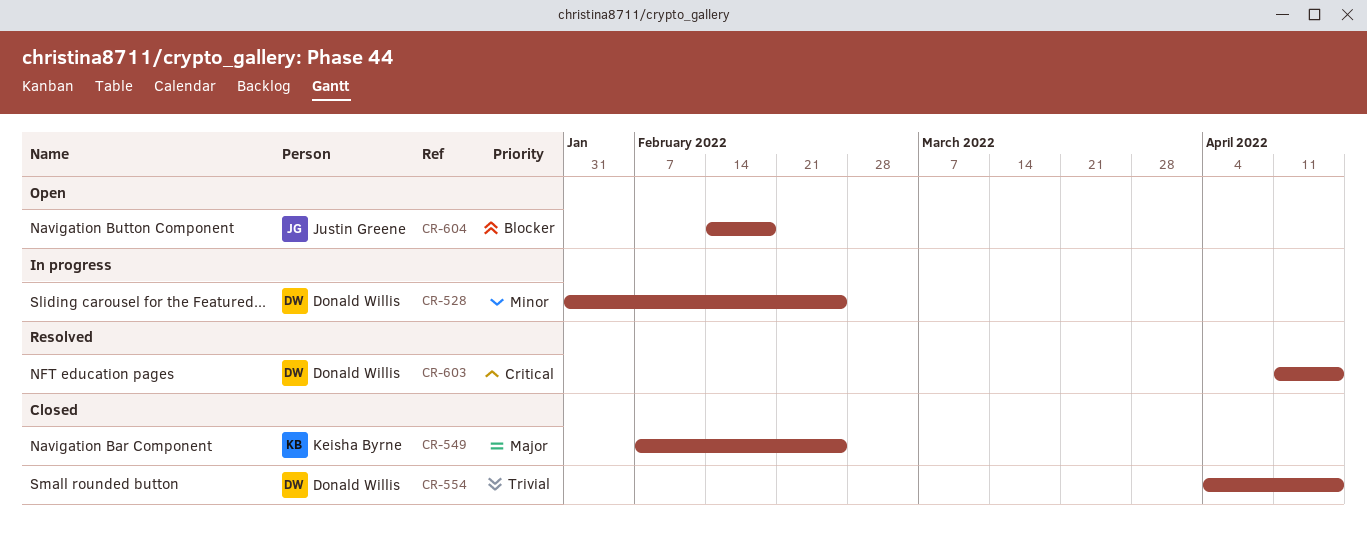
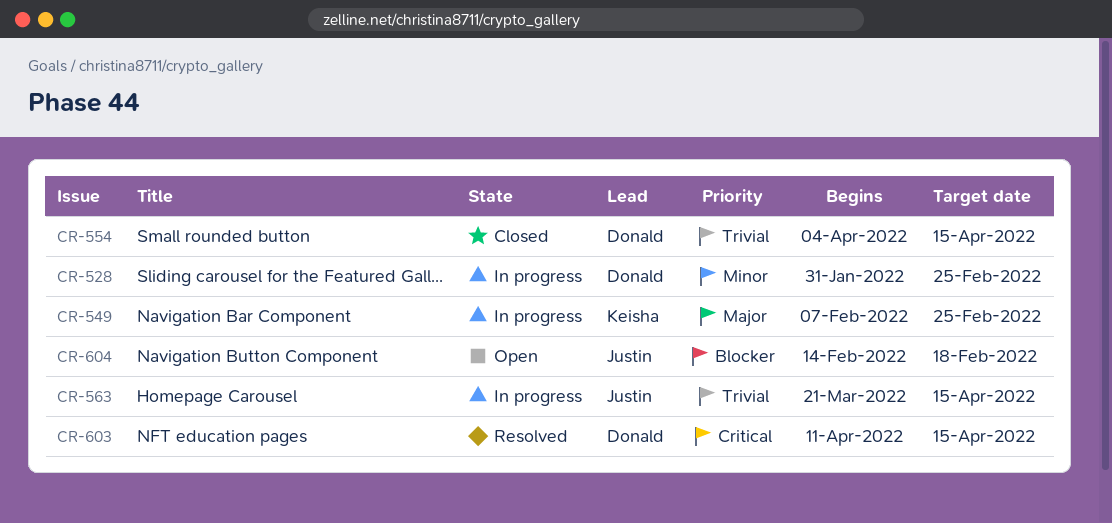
CR-549, status: Closed -> In progress
CR-563: none -> present

